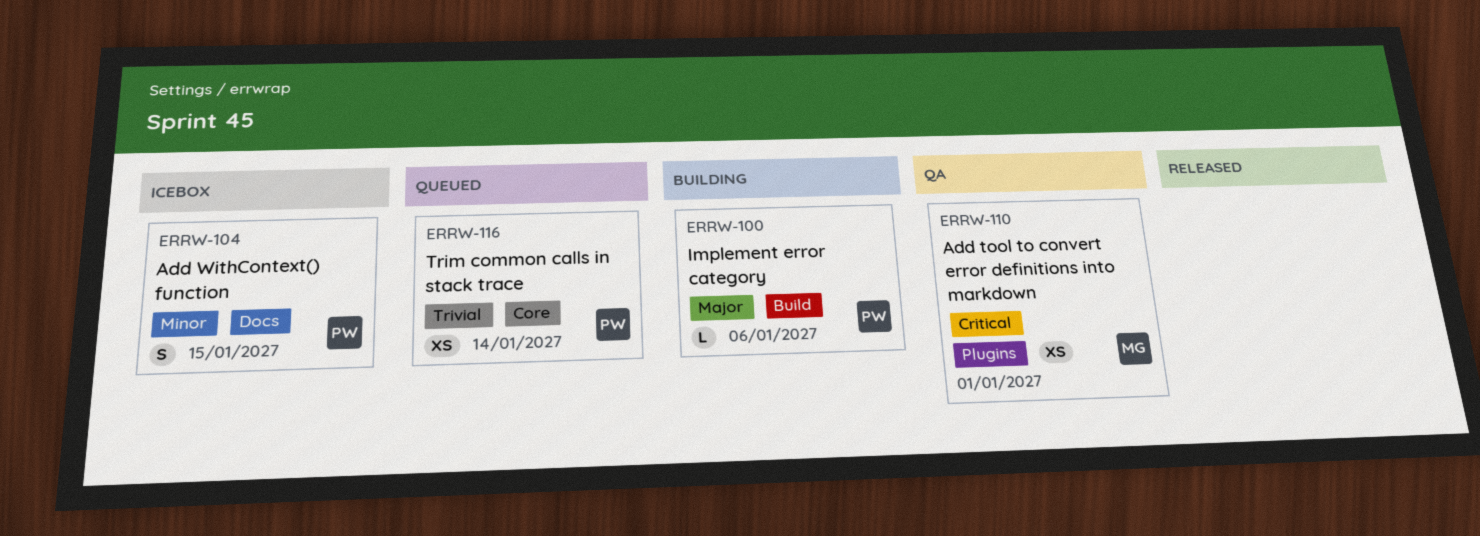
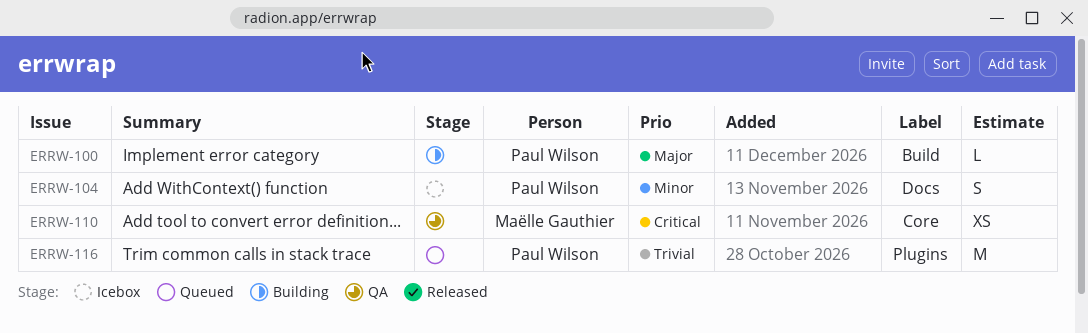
ERRW-110, label: Plugins -> Core
ERRW-116, label: Core -> Plugins
ERRW-116, estimate: XS -> M

